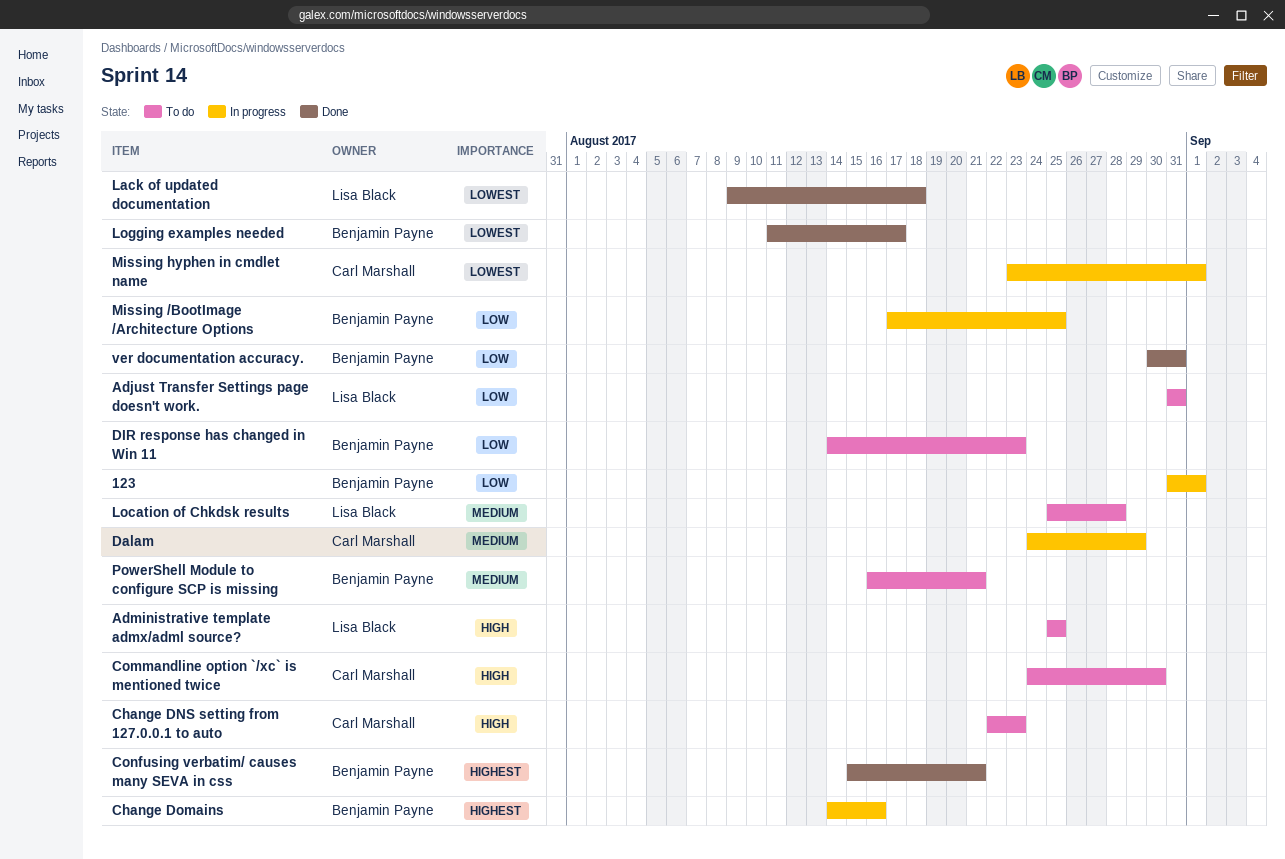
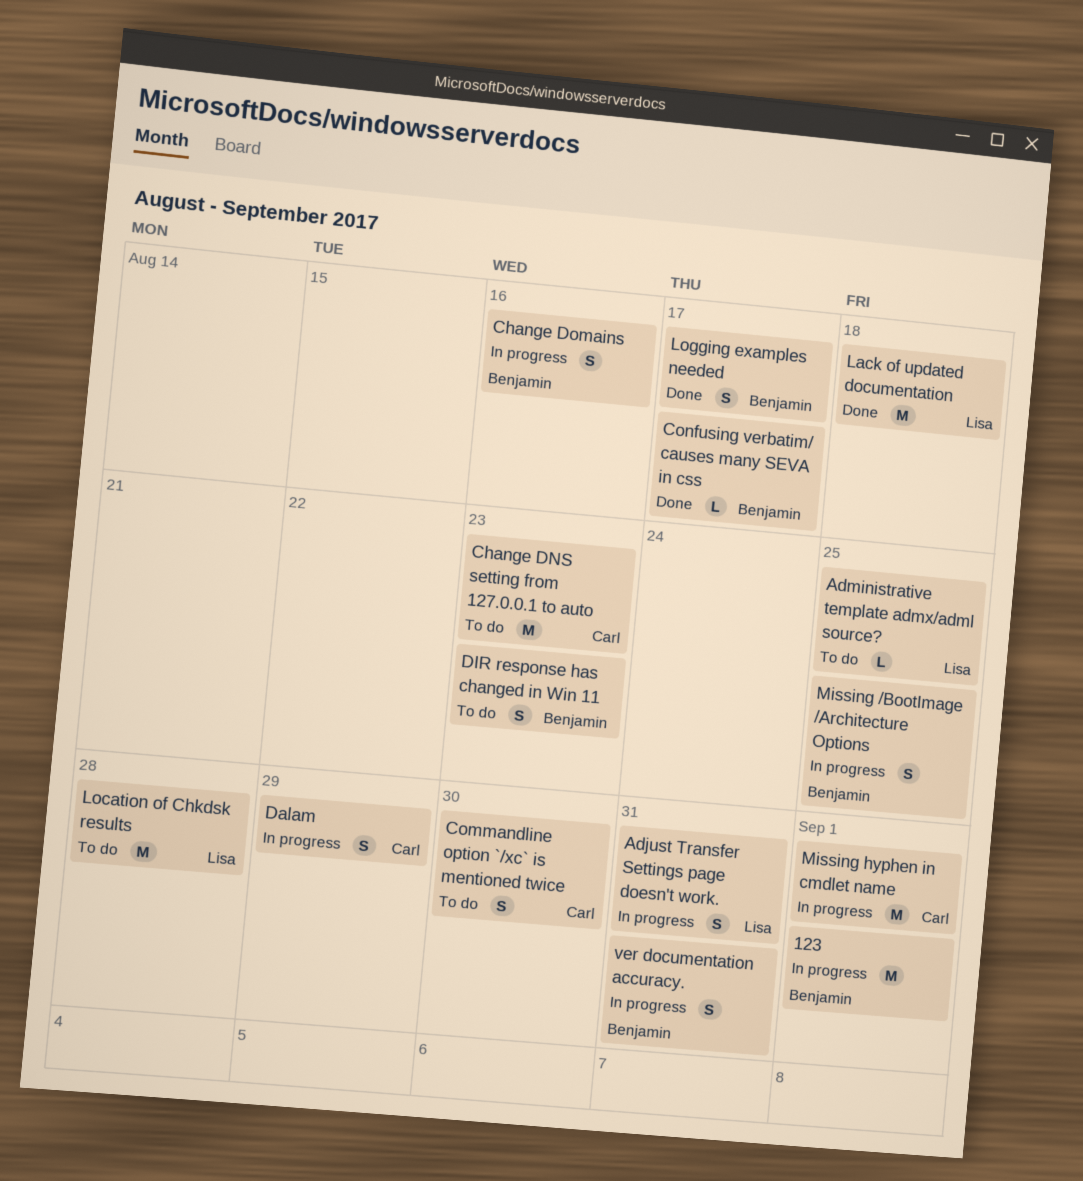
Adjust Transfer Settings page doesn't work., status: To do -> In progress
Confusing verbatim/ causes many SEVA in css, due: Aug 21 -> Aug 17
PowerShell Module to configure SCP is missing: present -> none
ver documentation accuracy., status: Done -> In progress

